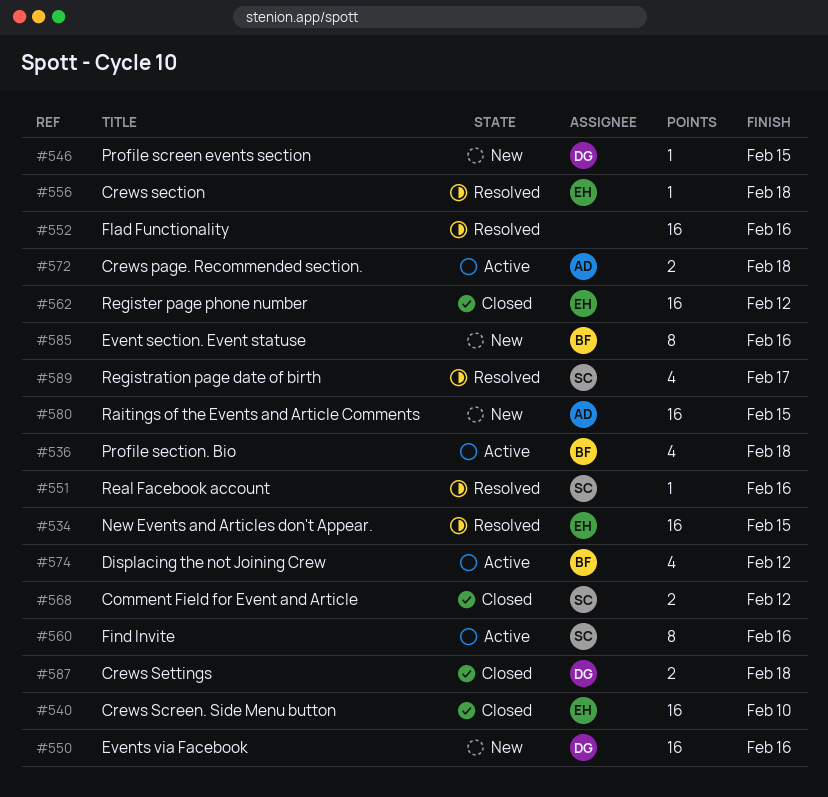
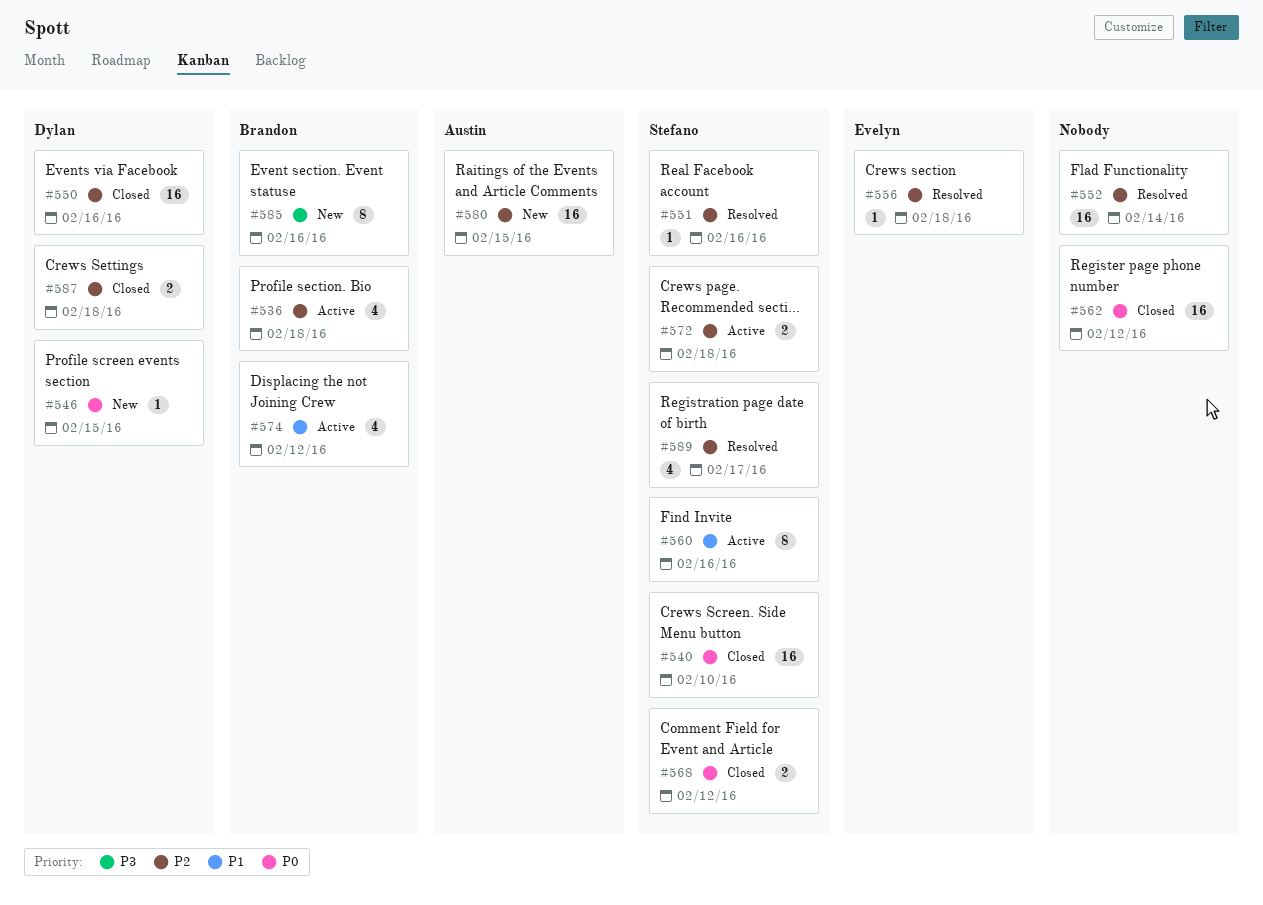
#534: present -> none
#540, owner: Evelyn -> Stefano
#550, status: New -> Closed
#552, due: Feb 16 -> Feb 14
#562, owner: Evelyn -> none
#572, owner: Austin -> Stefano

